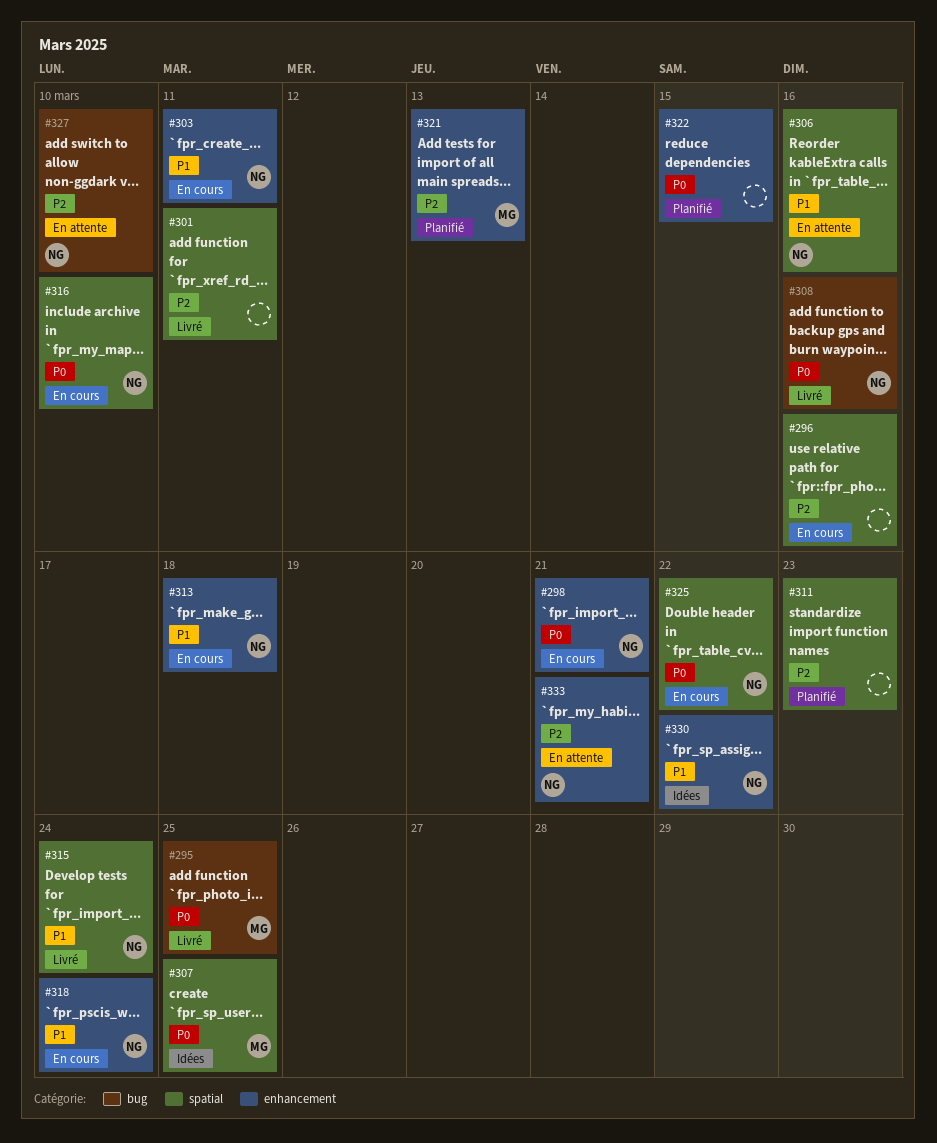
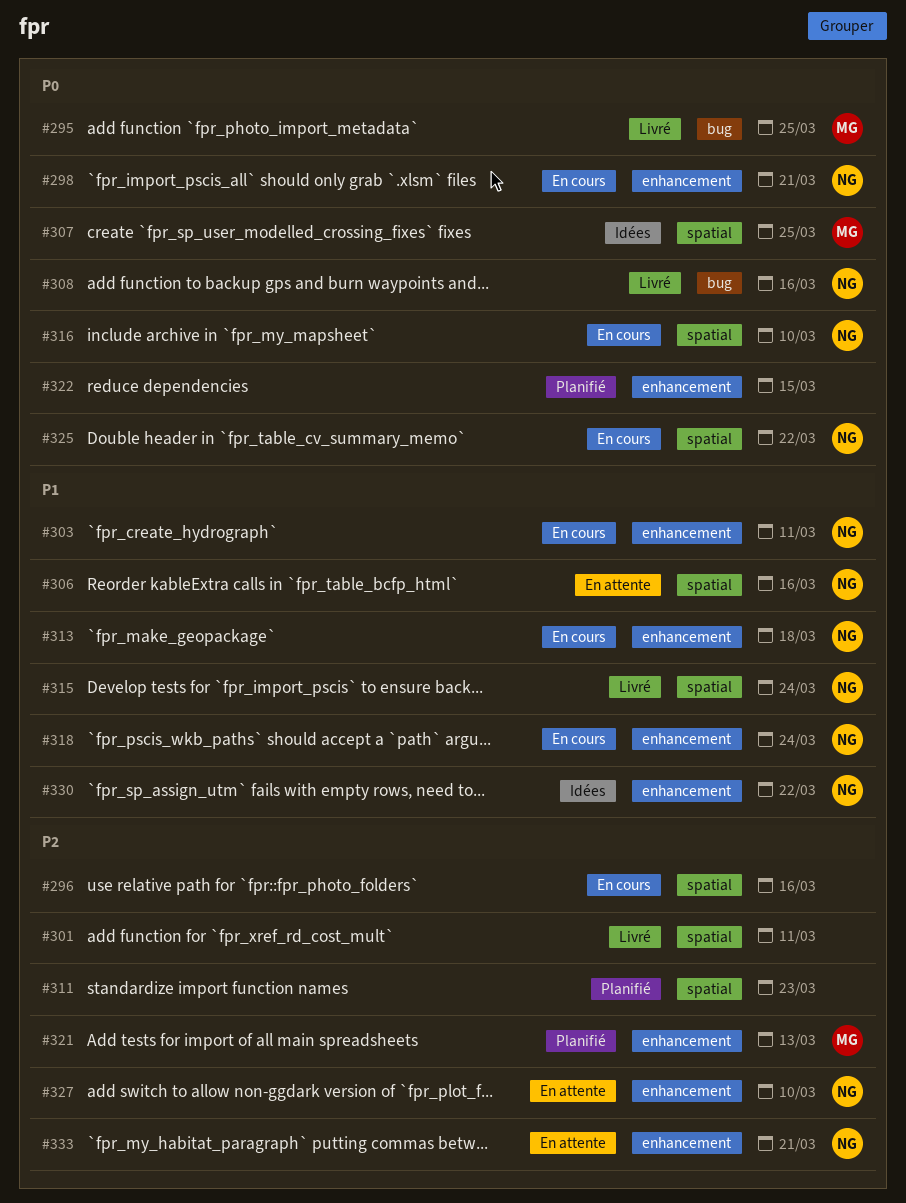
#327, label: bug -> enhancement

